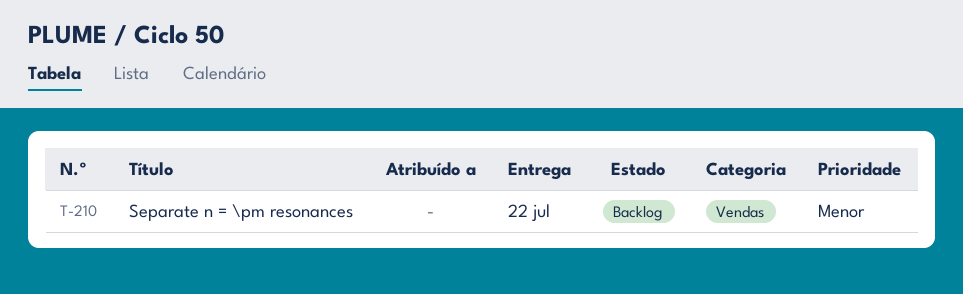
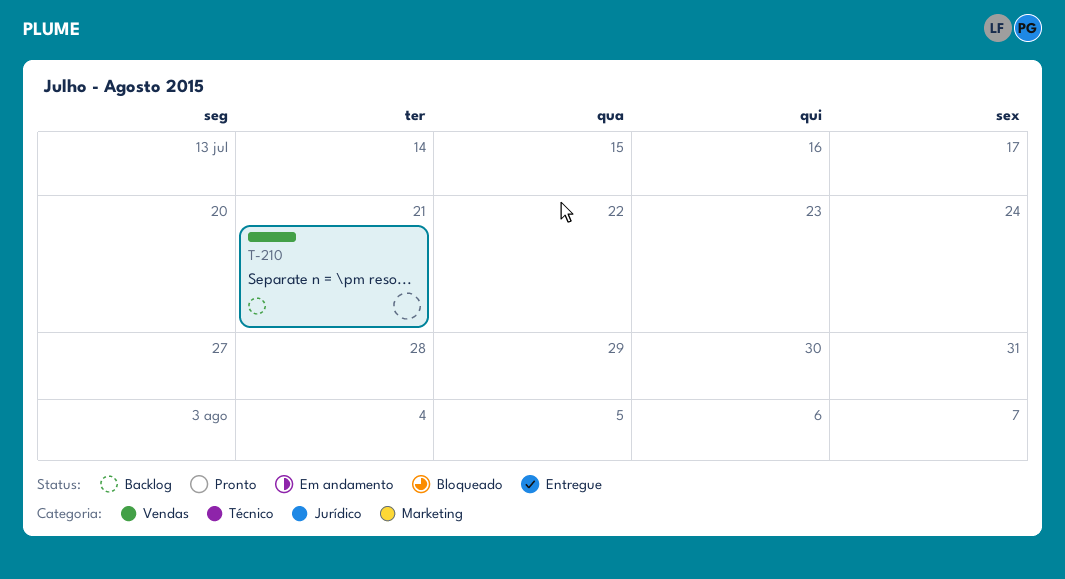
T-210, due: Jul 22 -> Jul 21

